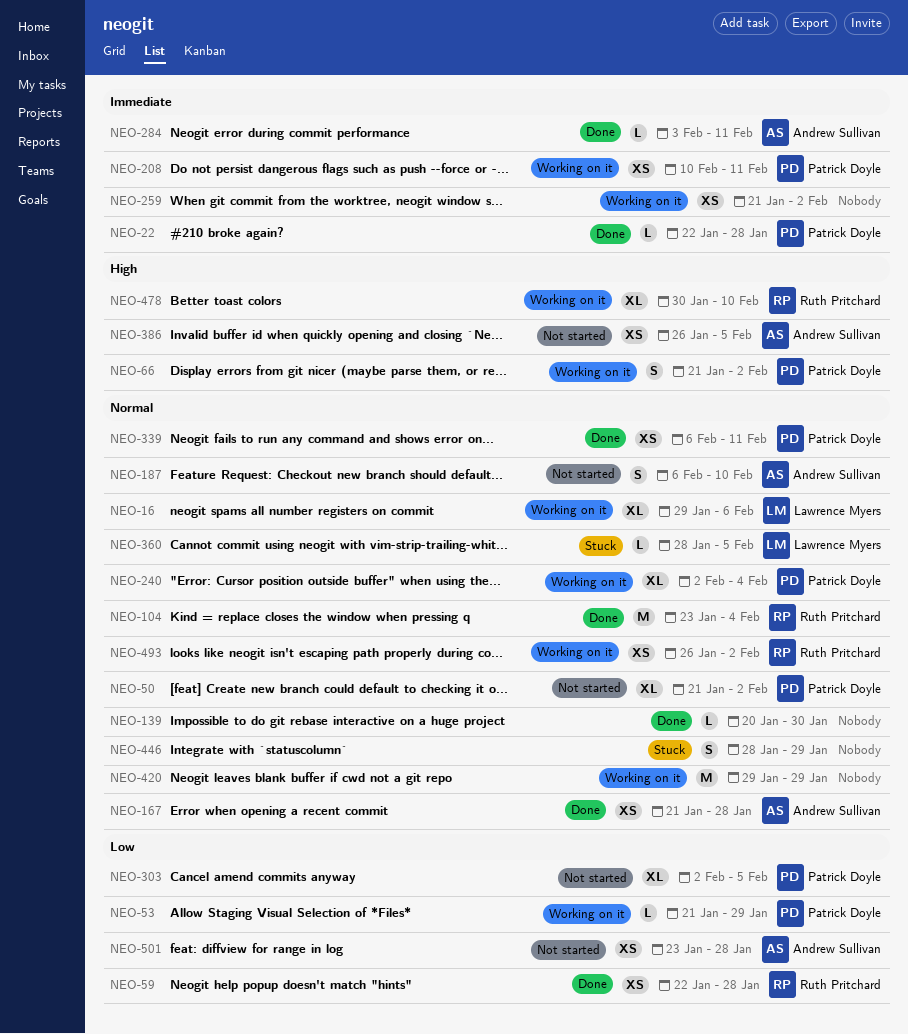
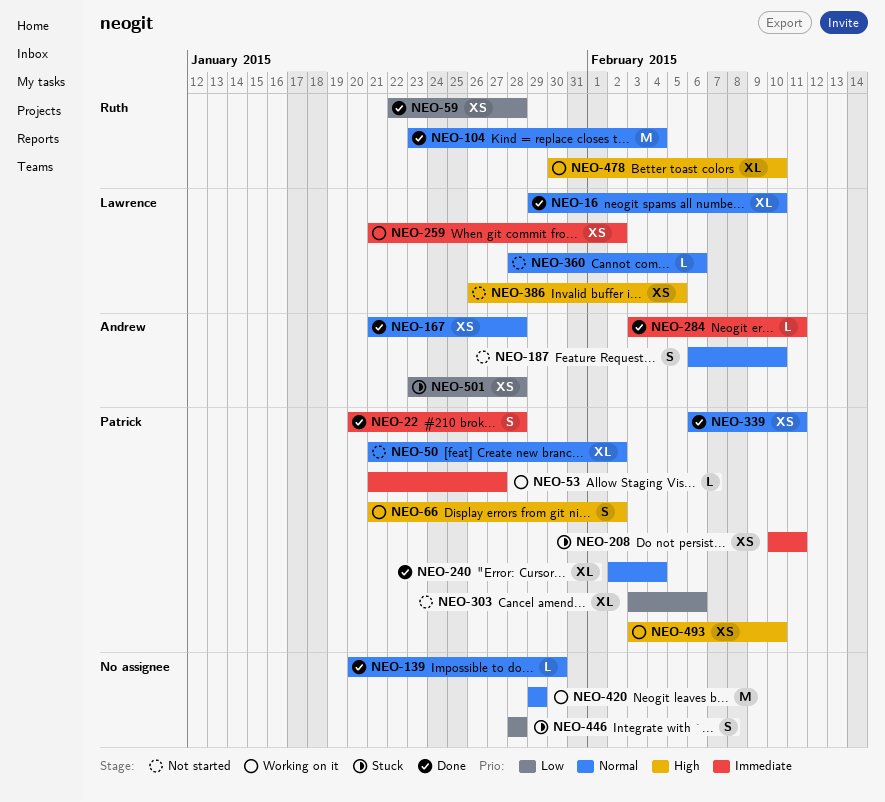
NEO-16, status: Working on it -> Done
NEO-16, due: Feb 6 -> Feb 10
NEO-22, estimate: L -> S
NEO-22, start: Jan 22 -> Jan 20
NEO-53, priority: Low -> Immediate
NEO-53, due: Jan 29 -> Jan 27
NEO-208, status: Working on it -> Stuck
NEO-240, status: Working on it -> Done
NEO-259, owner: none -> Lawrence Myers
NEO-303, start: Feb 2 -> Feb 3
NEO-303, due: Feb 5 -> Feb 6
NEO-360, status: Stuck -> Not started
NEO-360, due: Feb 5 -> Feb 6
NEO-386, owner: Andrew Sullivan -> Lawrence Myers
NEO-446, priority: Normal -> Low
NEO-446, due: Jan 29 -> Jan 28
NEO-493, owner: Ruth Pritchard -> Patrick Doyle
NEO-493, priority: Normal -> High
NEO-493, start: Jan 26 -> Feb 3
NEO-493, due: Feb 2 -> Feb 10
NEO-501, status: Not started -> Stuck

